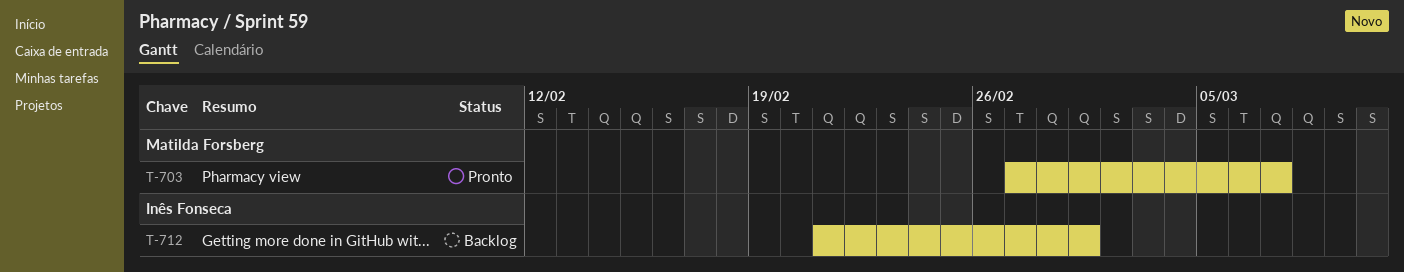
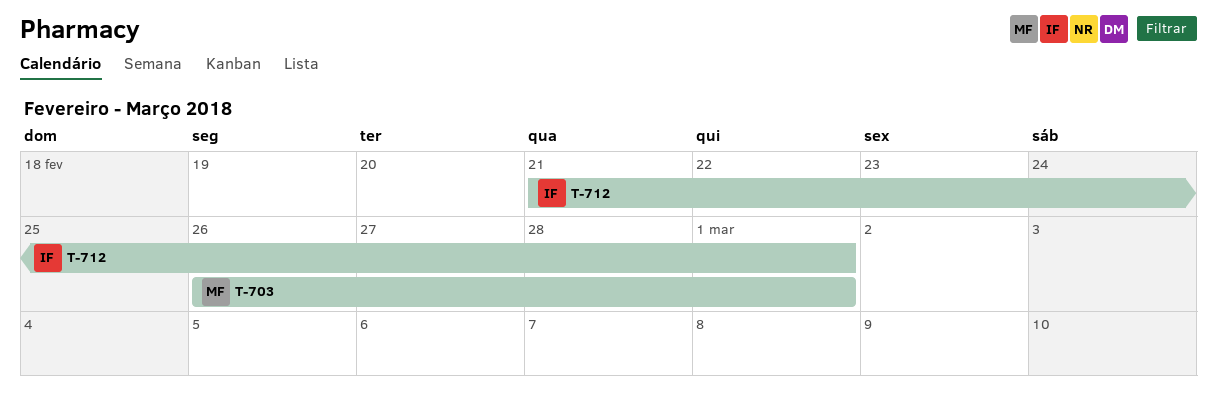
T-703, start: Feb 27 -> Feb 26
T-703, due: Mar 7 -> Mar 1

